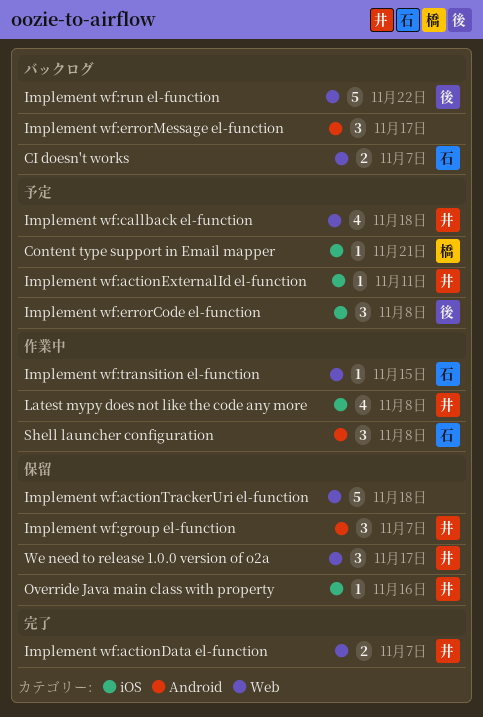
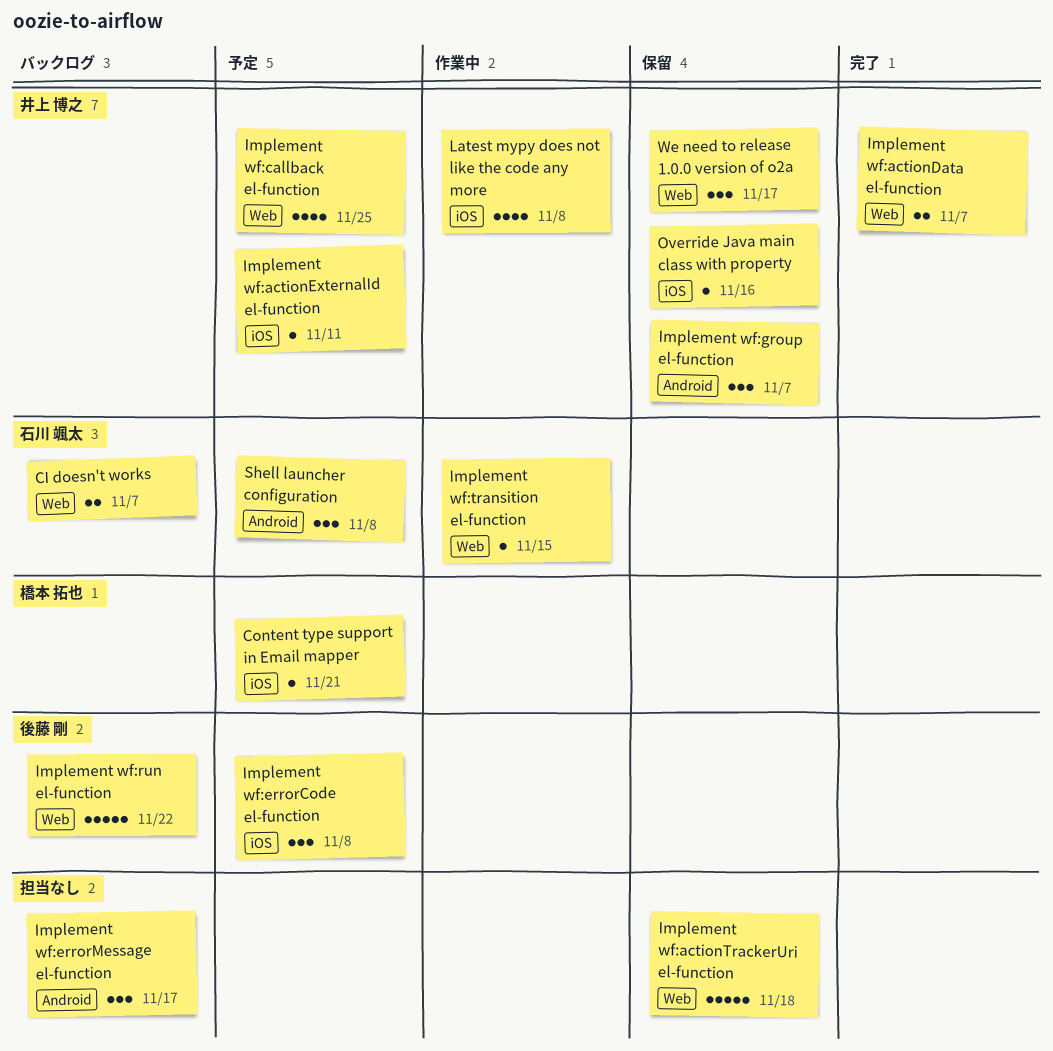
Implement wf:callback el-function, due: Nov 18 -> Nov 25
Shell launcher configuration, status: 作業中 -> 予定

